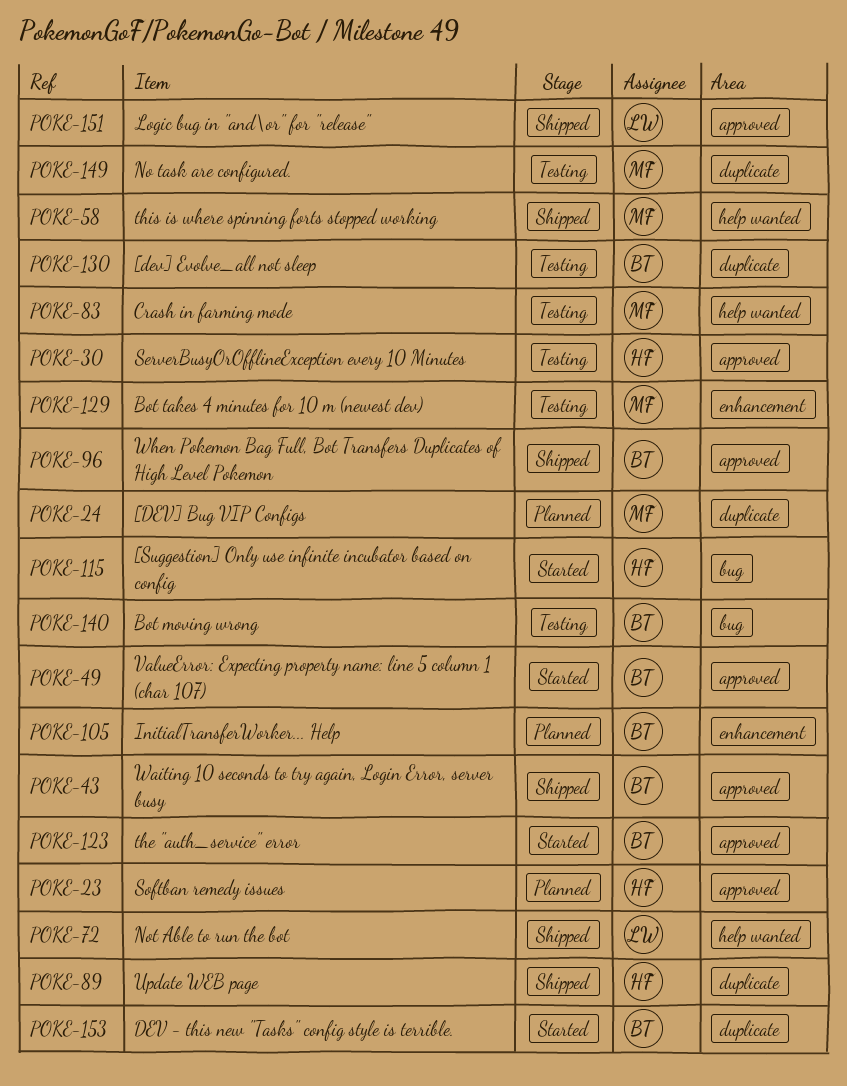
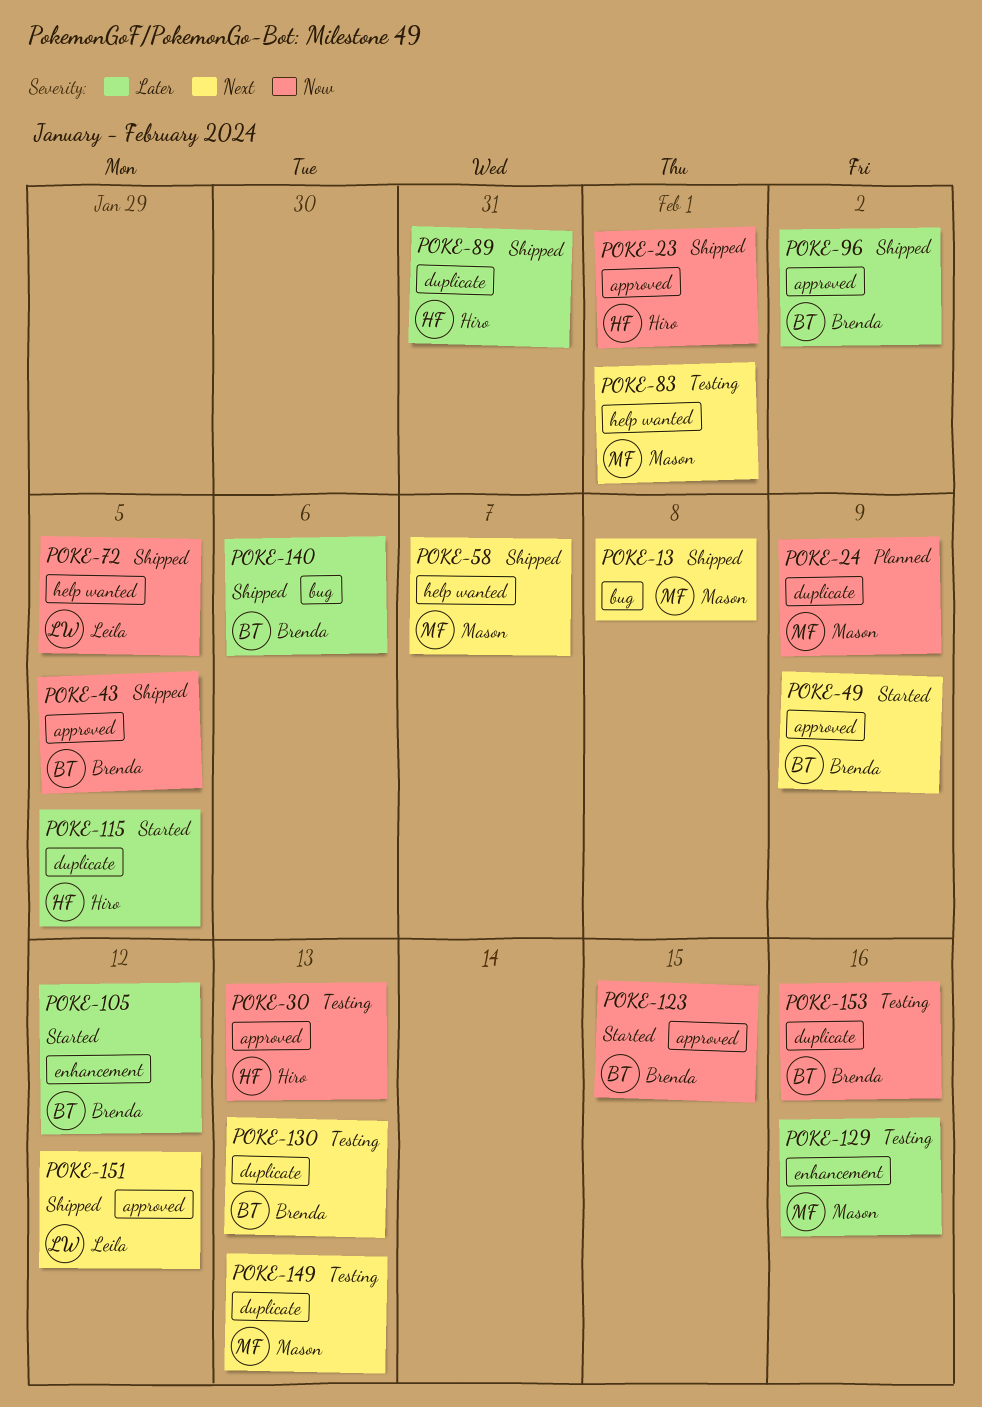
POKE-13: none -> present
POKE-23, status: Planned -> Shipped
POKE-105, status: Planned -> Started
POKE-115, label: bug -> duplicate
POKE-140, status: Testing -> Shipped
POKE-153, status: Started -> Testing

